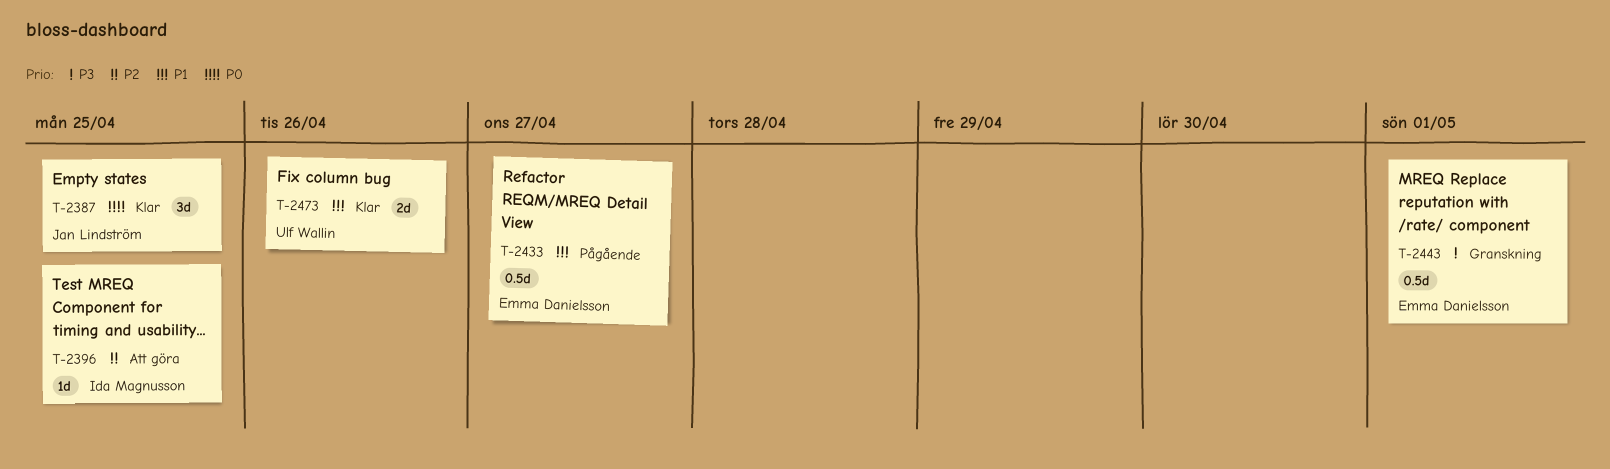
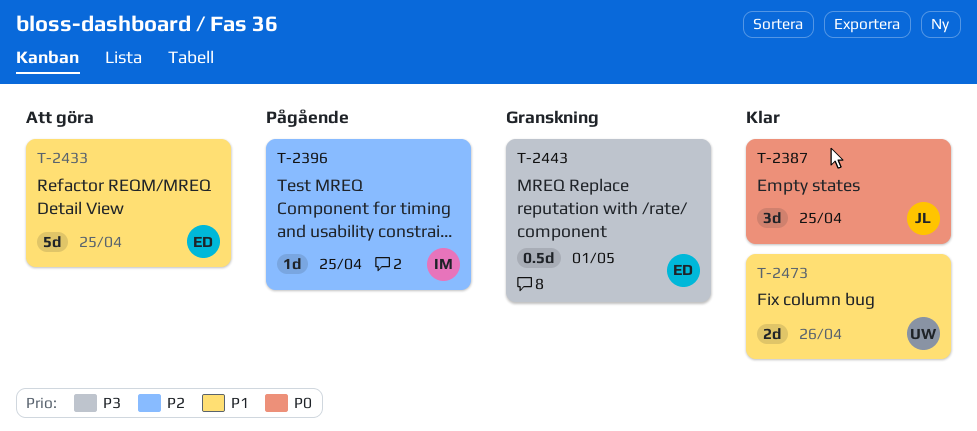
T-2396, status: Att göra -> Pågående
T-2433, status: Pågående -> Att göra
T-2433, estimate: 0.5d -> 5d
T-2433, due: Apr 27 -> Apr 25

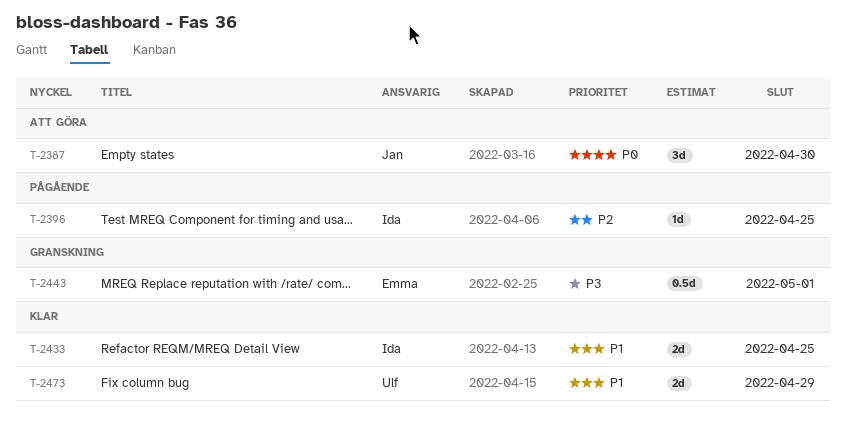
T-2387, status: Klar -> Att göra
T-2387, due: Apr 25 -> Apr 30
T-2433, status: Att göra -> Klar
T-2433, owner: Emma -> Ida
T-2433, estimate: 5d -> 2d
T-2473, due: Apr 26 -> Apr 29

